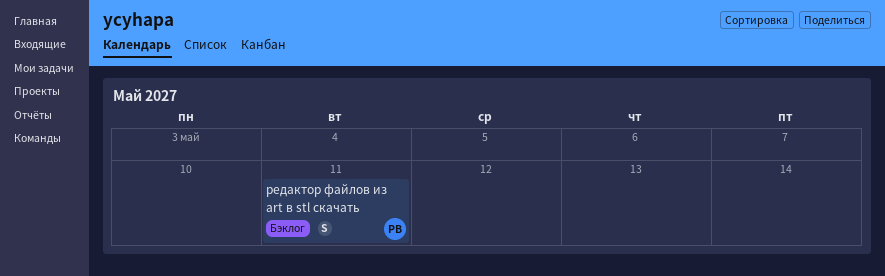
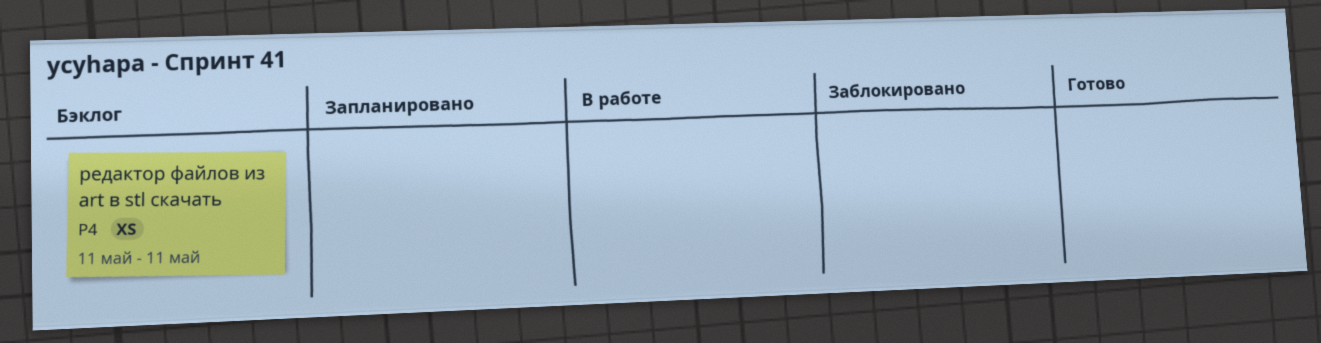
редактор файлов из art в stl скачать, estimate: S -> XS

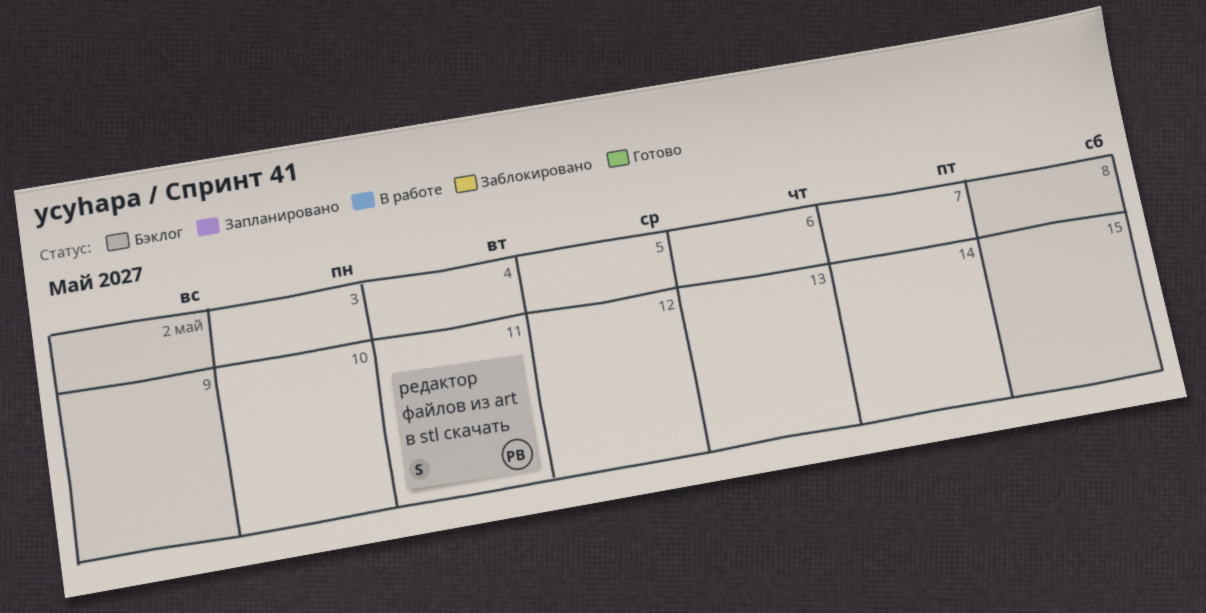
редактор файлов из art в stl скачать, estimate: XS -> S

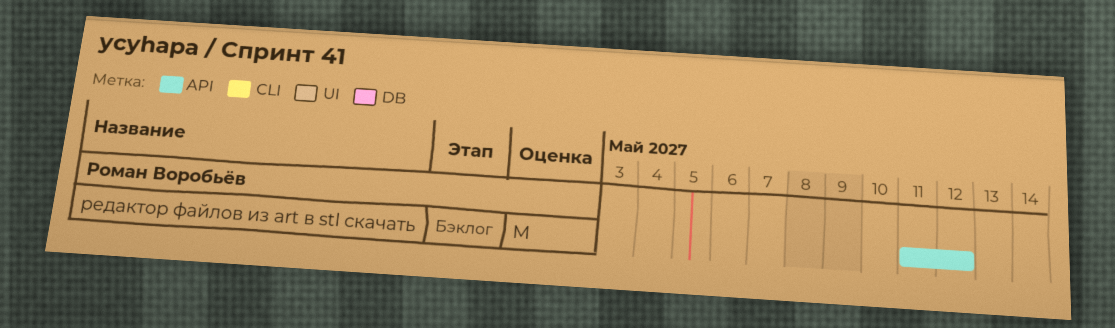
редактор файлов из art в stl скачать, estimate: S -> M
редактор файлов из art в stl скачать, due: May 11 -> May 12

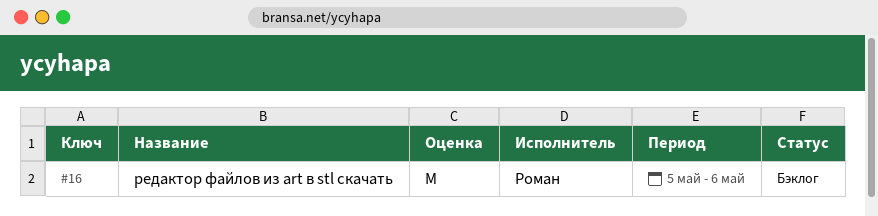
редактор файлов из art в stl скачать, start: May 11 -> May 5
редактор файлов из art в stl скачать, due: May 12 -> May 6

